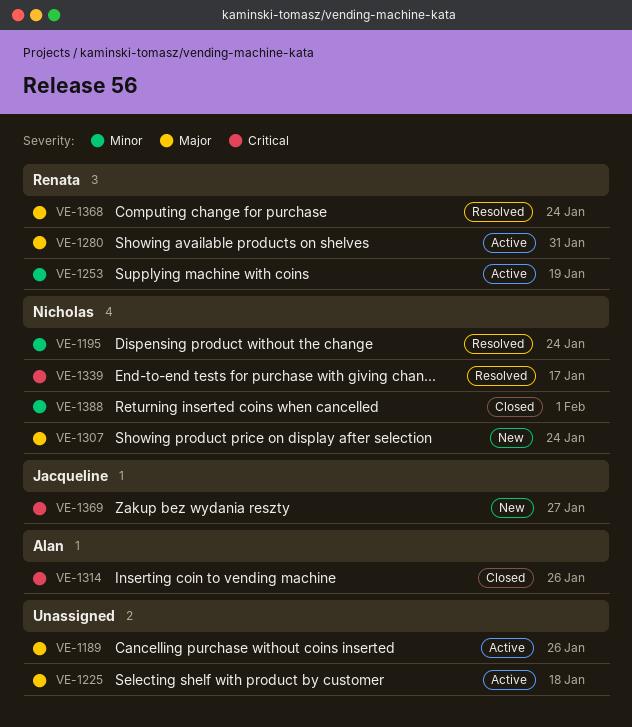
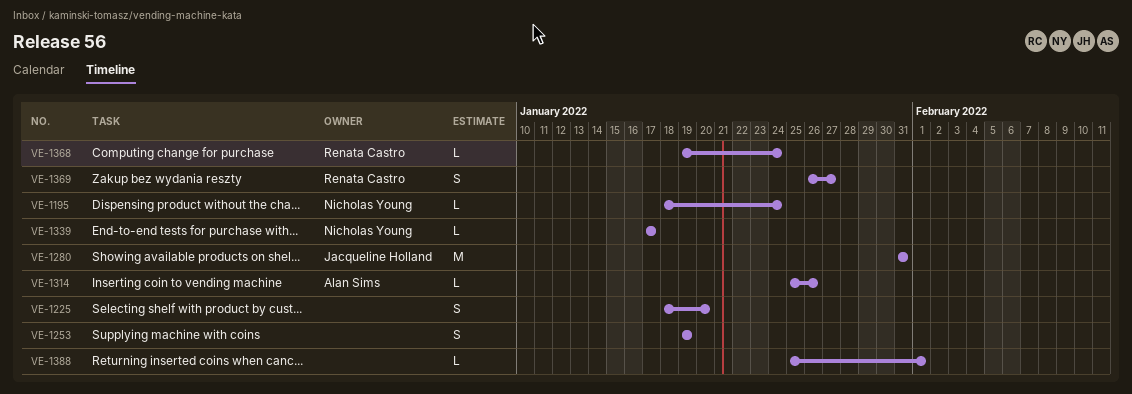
VE-1189: present -> none
VE-1225, due: Jan 18 -> Jan 20
VE-1253, owner: Renata Castro -> none
VE-1280, owner: Renata Castro -> Jacqueline Holland
VE-1307: present -> none
VE-1369, owner: Jacqueline Holland -> Renata Castro
VE-1388, owner: Nicholas Young -> none

